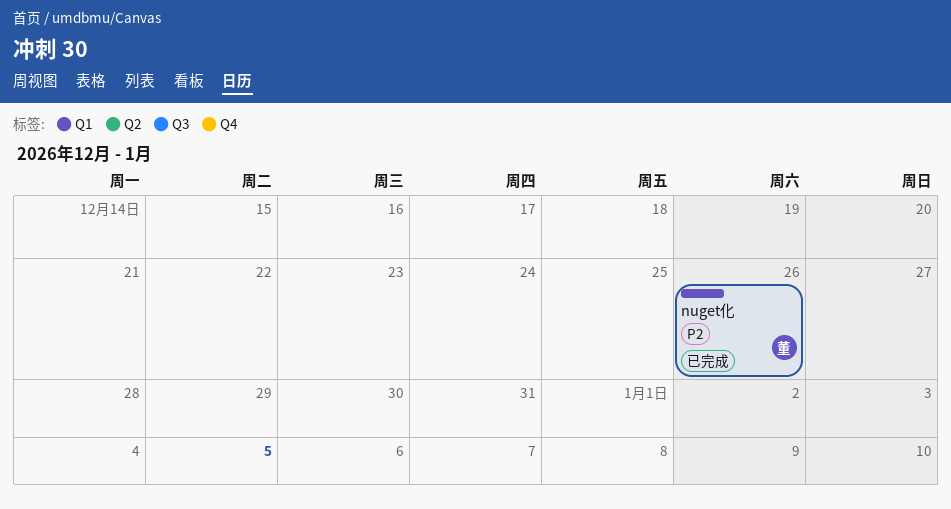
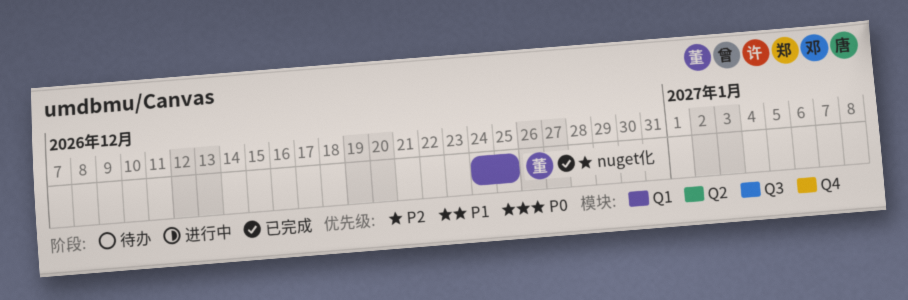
nuget化, due: Dec 26 -> Dec 25

